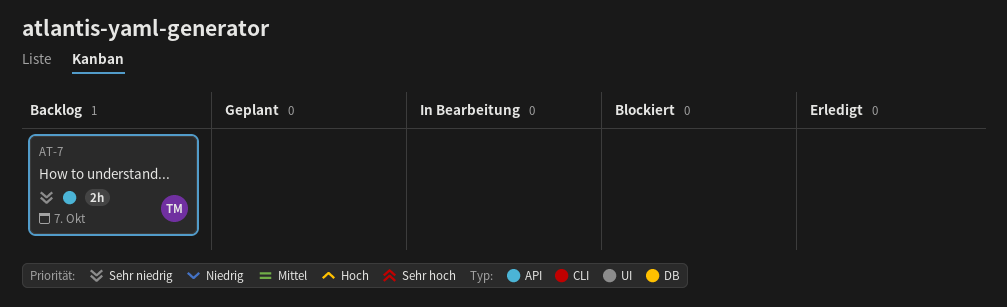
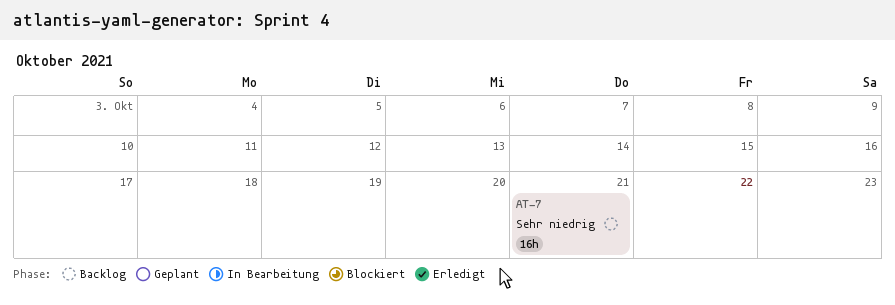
AT-7, estimate: 2h -> 16h
AT-7, due: Oct 7 -> Oct 21

